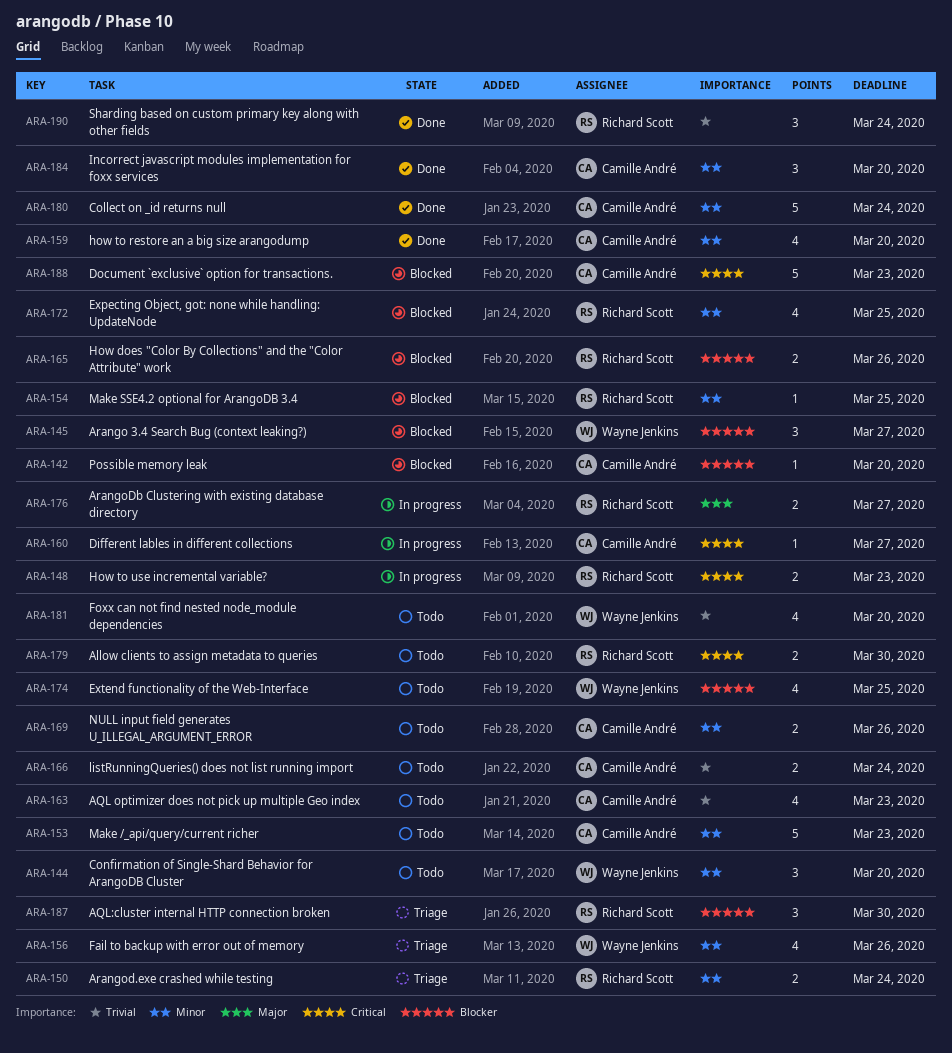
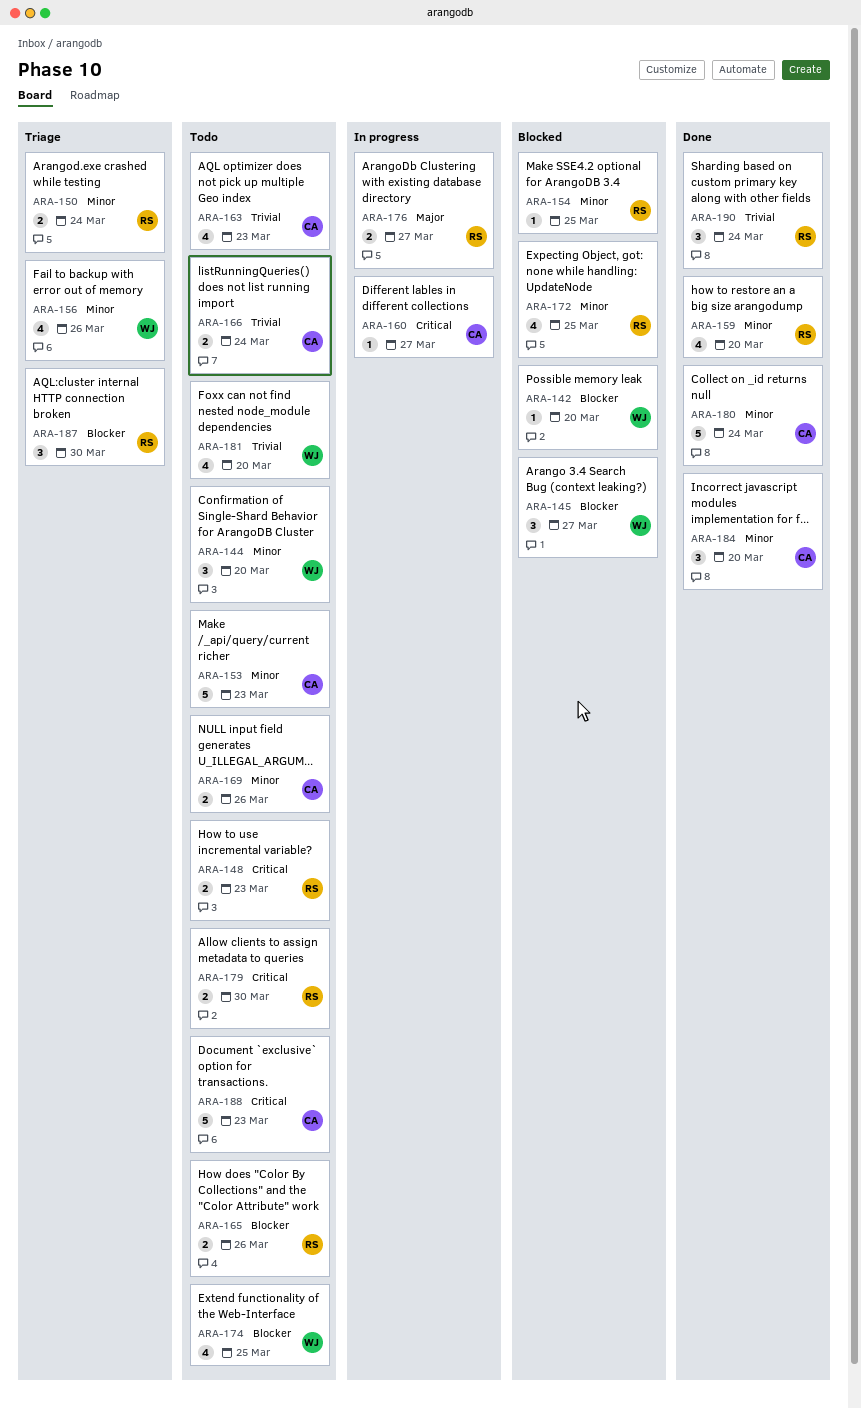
ARA-142, owner: Camille André -> Wayne Jenkins
ARA-148, status: In progress -> Todo
ARA-159, owner: Camille André -> Richard Scott
ARA-165, status: Blocked -> Todo
ARA-188, status: Blocked -> Todo

